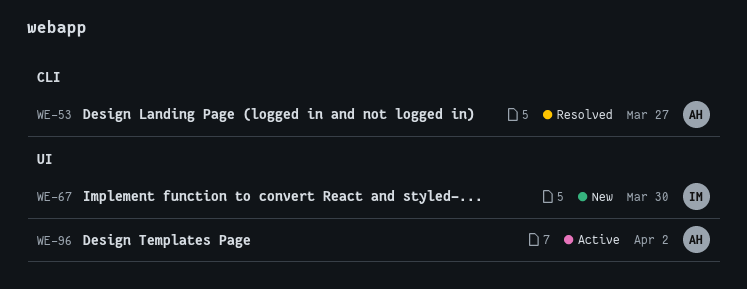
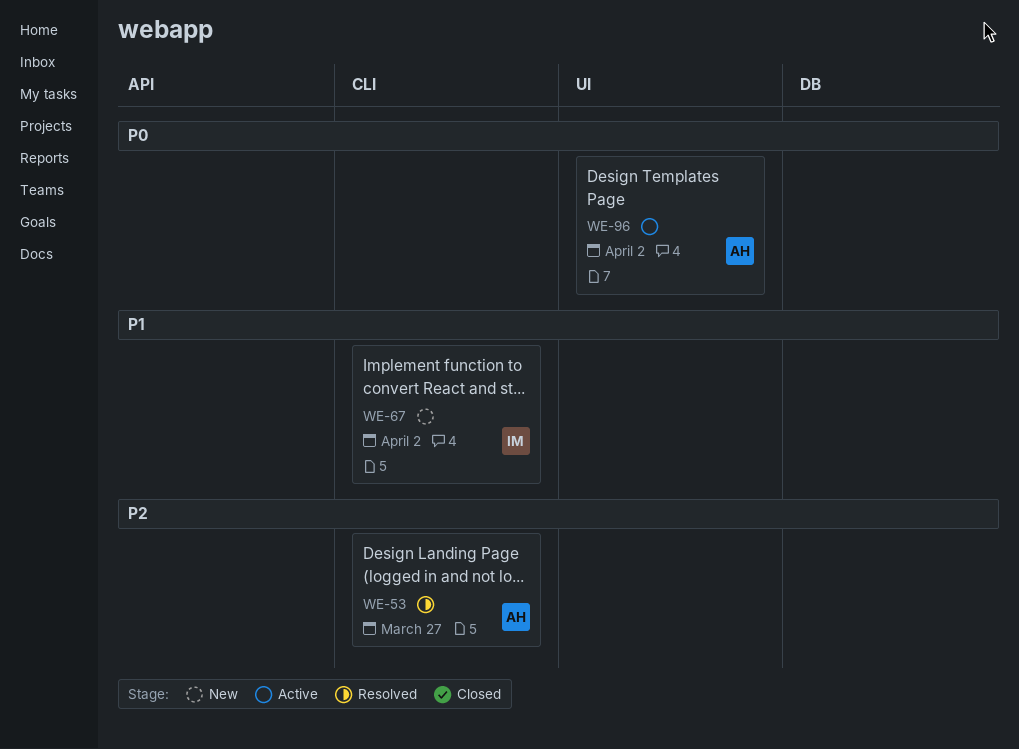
WE-67, label: UI -> CLI
WE-67, due: Mar 30 -> Apr 2

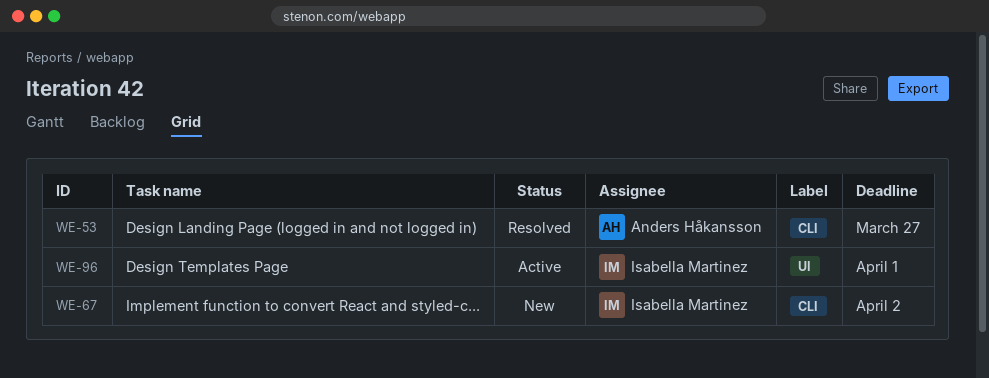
WE-96, owner: Anders Håkansson -> Isabella Martinez
WE-96, due: Apr 2 -> Apr 1

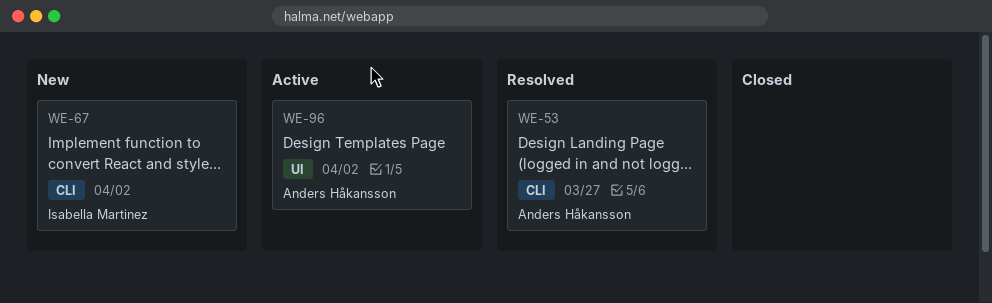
WE-96, owner: Isabella Martinez -> Anders Håkansson
WE-96, due: Apr 1 -> Apr 2

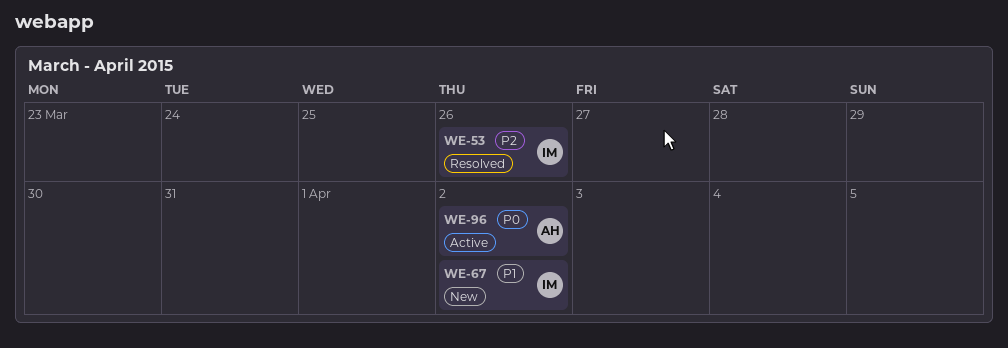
WE-53, owner: Anders Håkansson -> Isabella Martinez
WE-53, due: Mar 27 -> Mar 26

